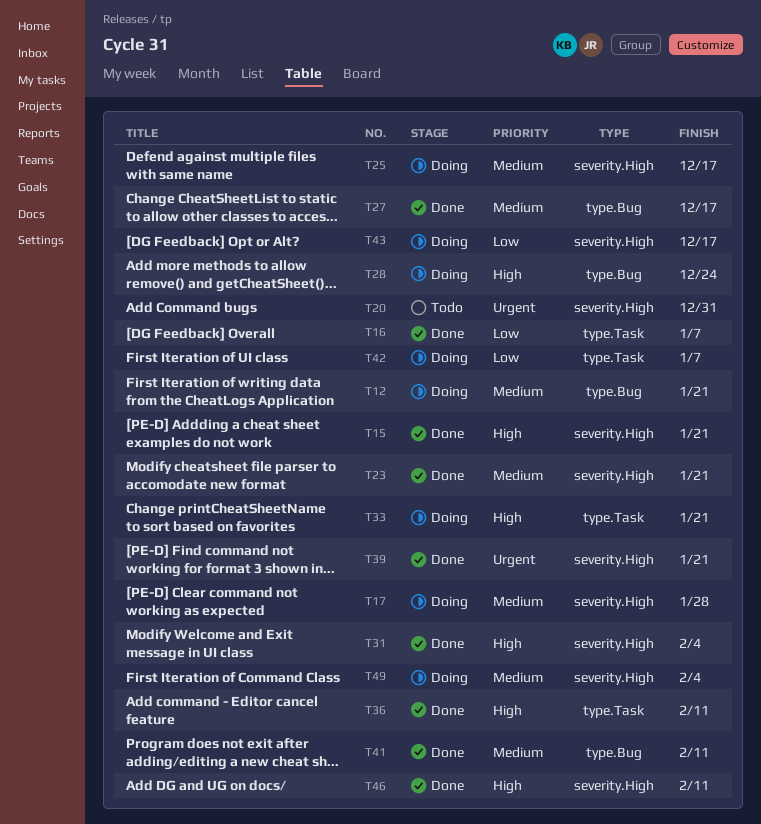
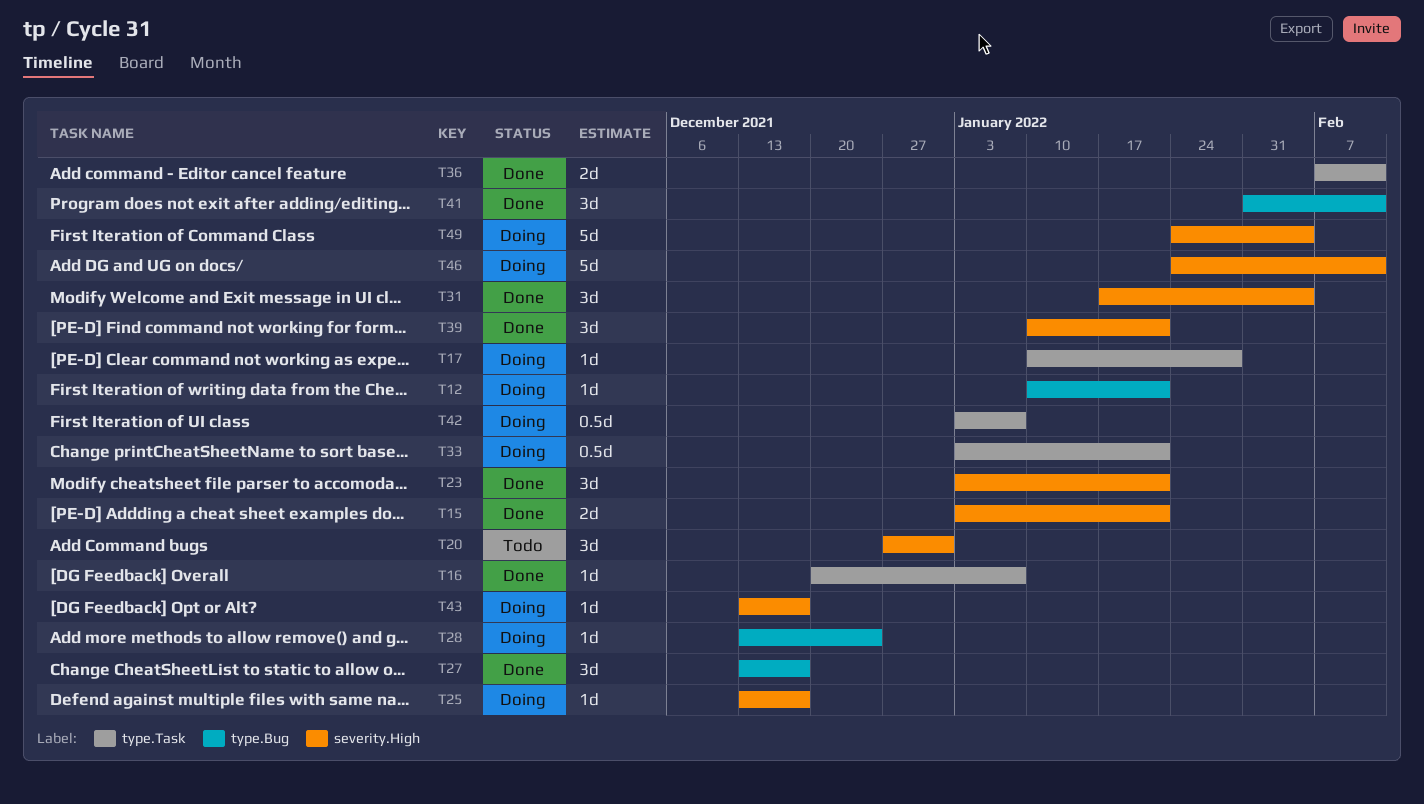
T17, label: severity.High -> type.Task
T46, status: Done -> Doing

